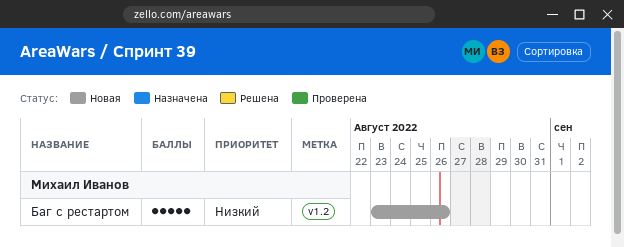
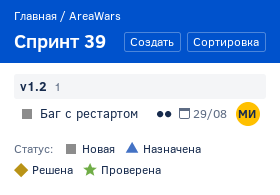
Баг с рестартом, estimate: 5 -> 2
Баг с рестартом, due: Aug 26 -> Aug 29

